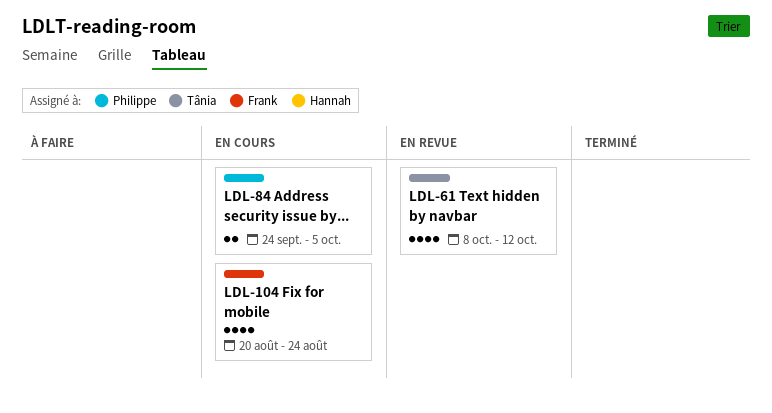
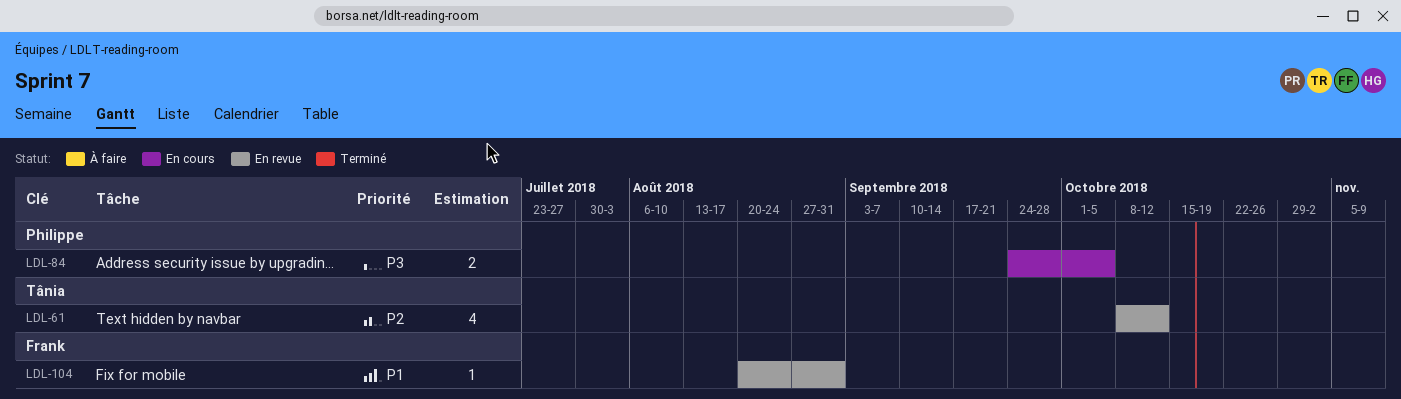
LDL-104, status: En cours -> En revue
LDL-104, estimate: 4 -> 1
LDL-104, due: Aug 24 -> Aug 31

